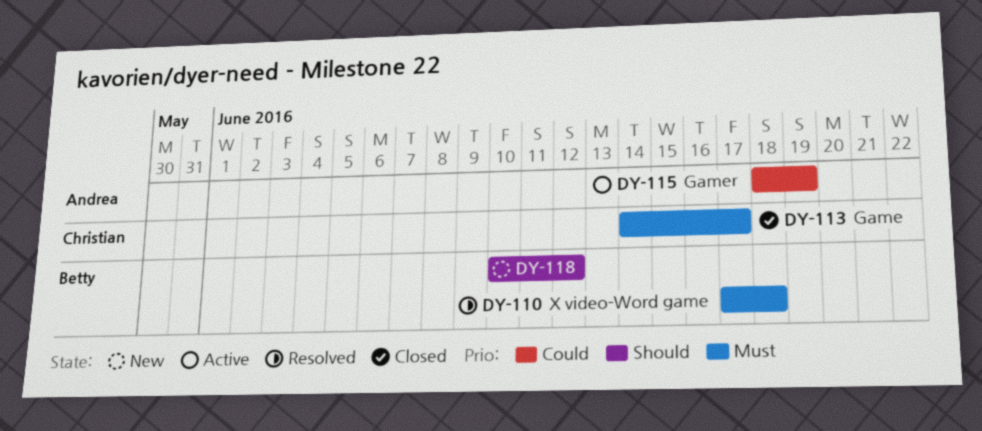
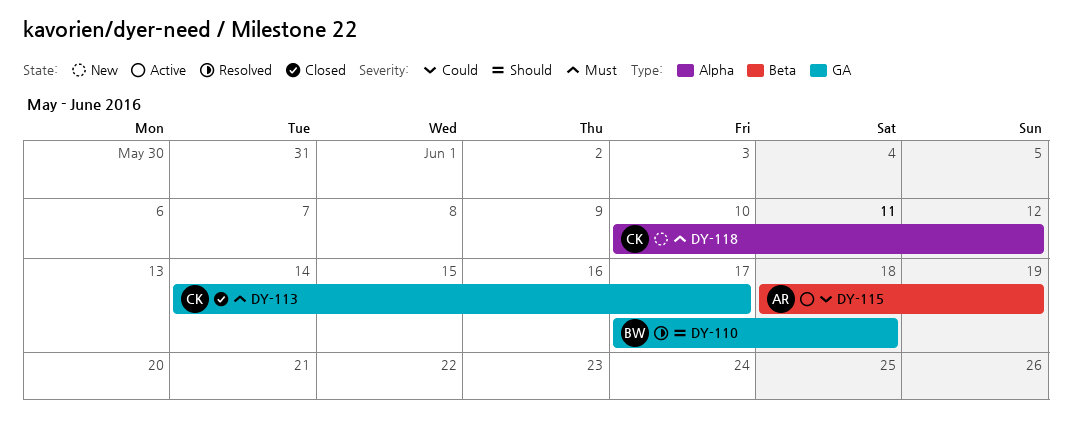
DY-110, priority: Must -> Should
DY-118, owner: Betty -> Christian
DY-118, priority: Should -> Must

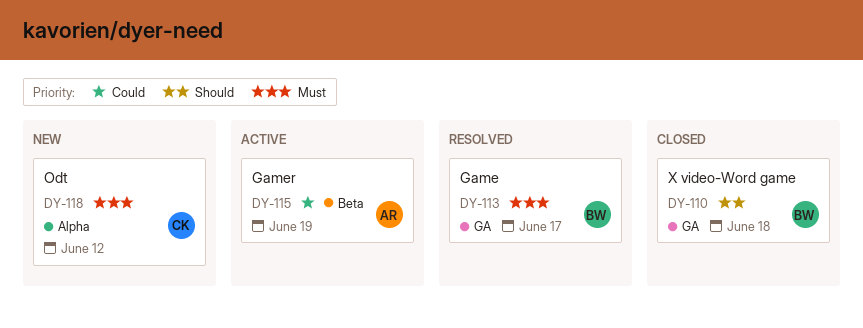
DY-110, status: Resolved -> Closed
DY-113, status: Closed -> Resolved
DY-113, owner: CK -> BW

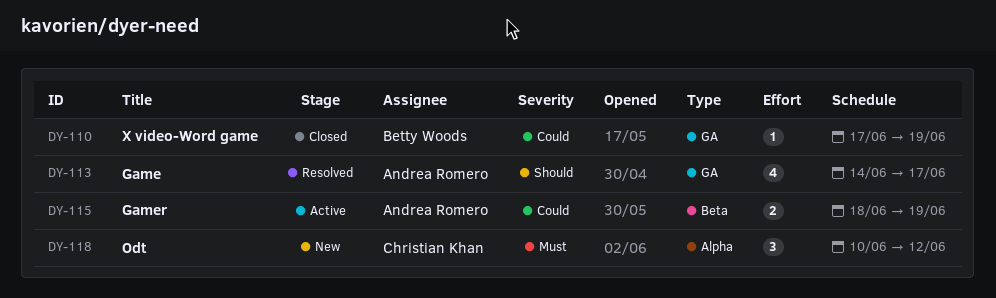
DY-110, priority: Should -> Could
DY-110, due: Jun 18 -> Jun 19
DY-113, owner: Betty Woods -> Andrea Romero
DY-113, priority: Must -> Should

